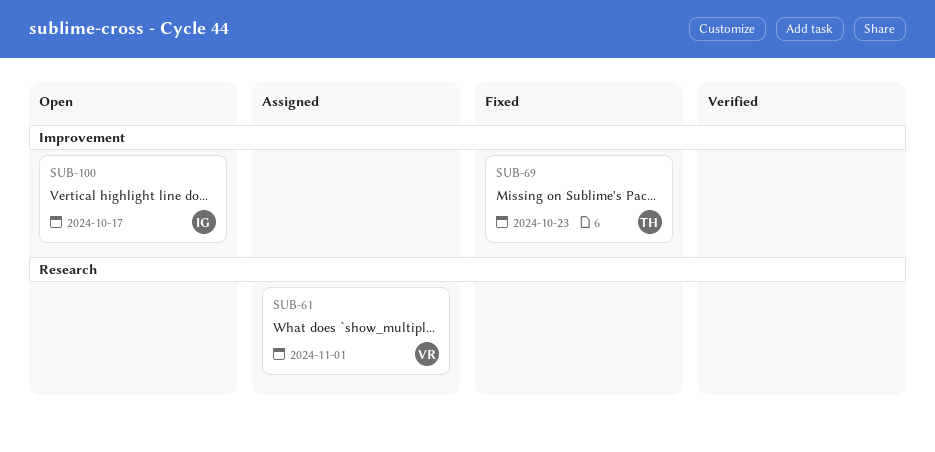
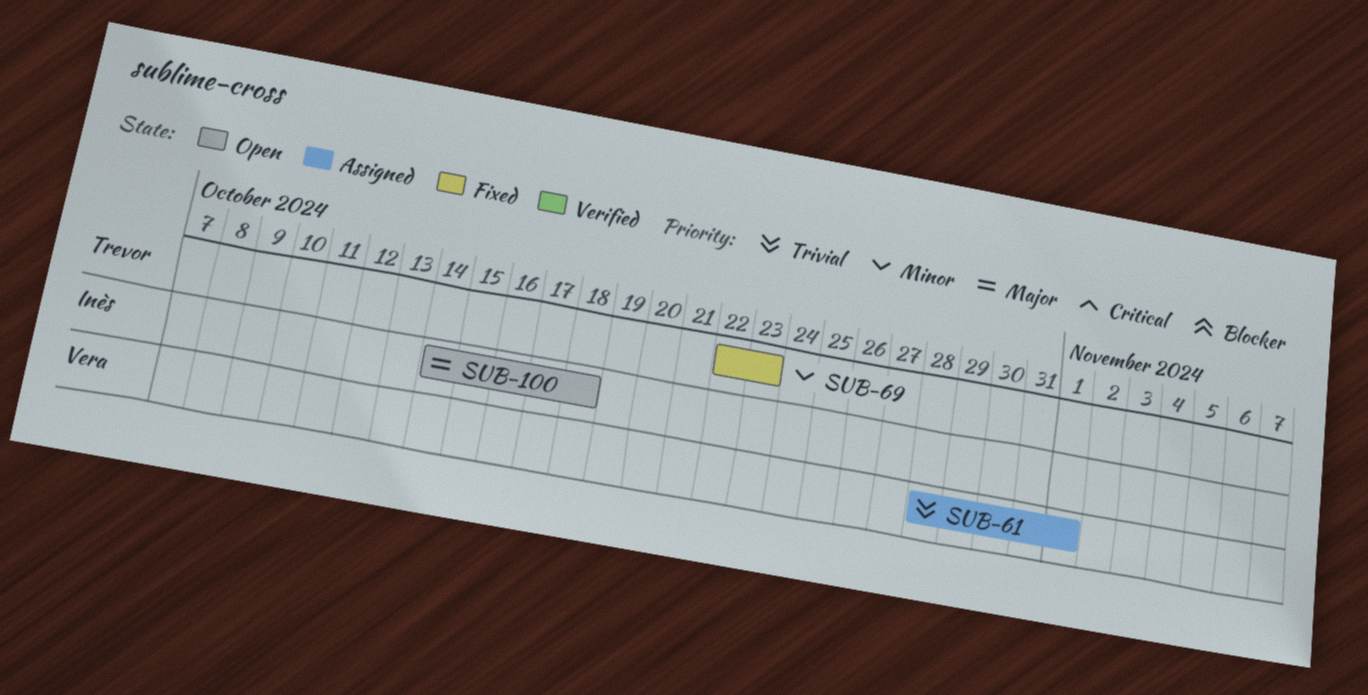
SUB-100, due: Oct 17 -> Oct 18

